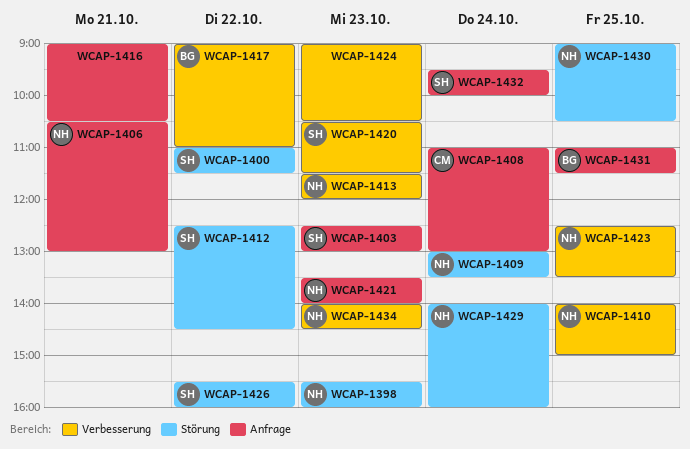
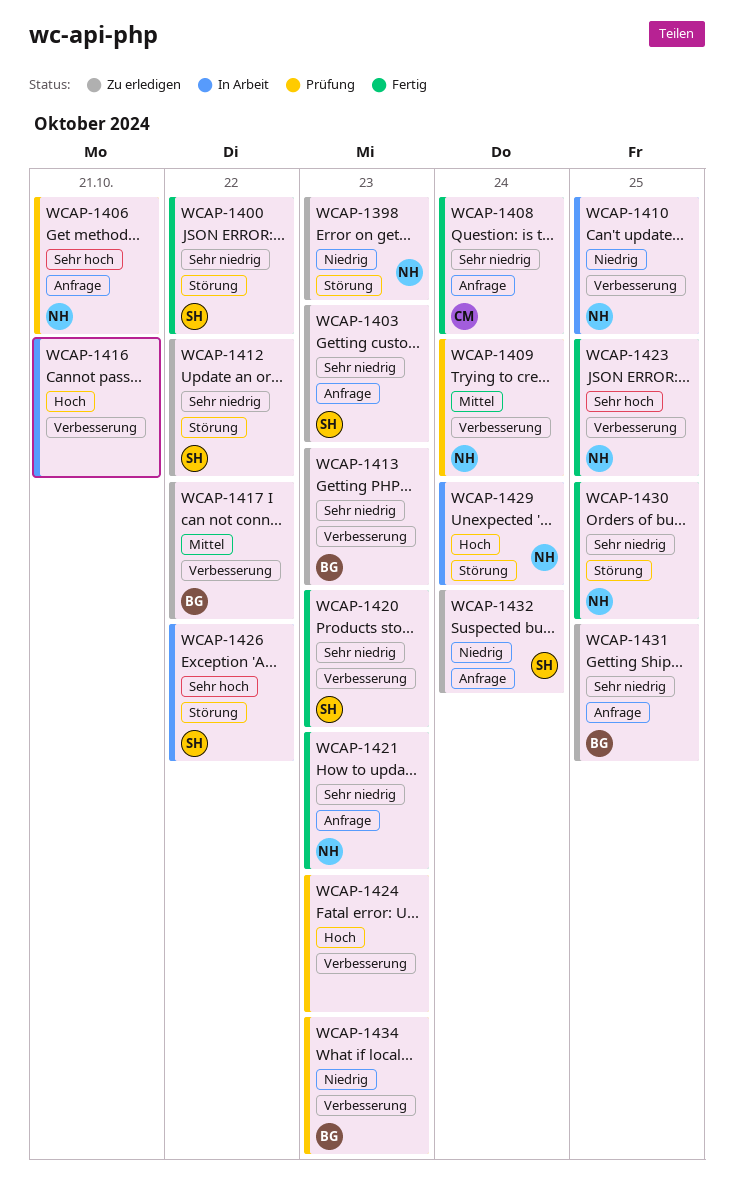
WCAP-1409, label: Störung -> Verbesserung
WCAP-1413, owner: NH -> BG
WCAP-1416, label: Anfrage -> Verbesserung
WCAP-1434, owner: NH -> BG

